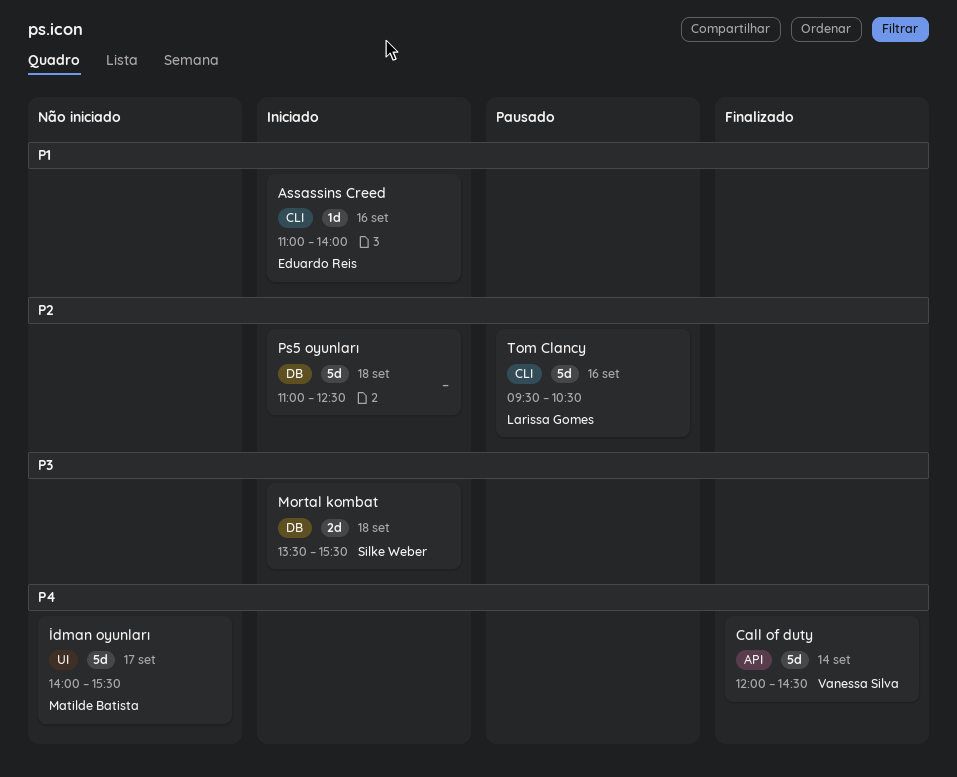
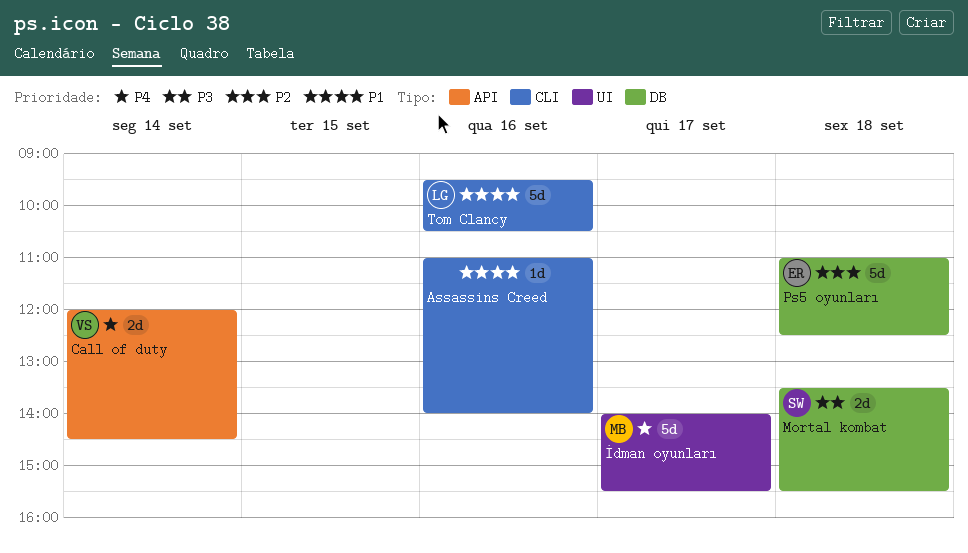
Assassins Creed, owner: Eduardo Reis -> none
Call of duty, estimate: 5d -> 2d
Ps5 oyunları, owner: none -> Eduardo Reis
Tom Clancy, priority: P2 -> P1

